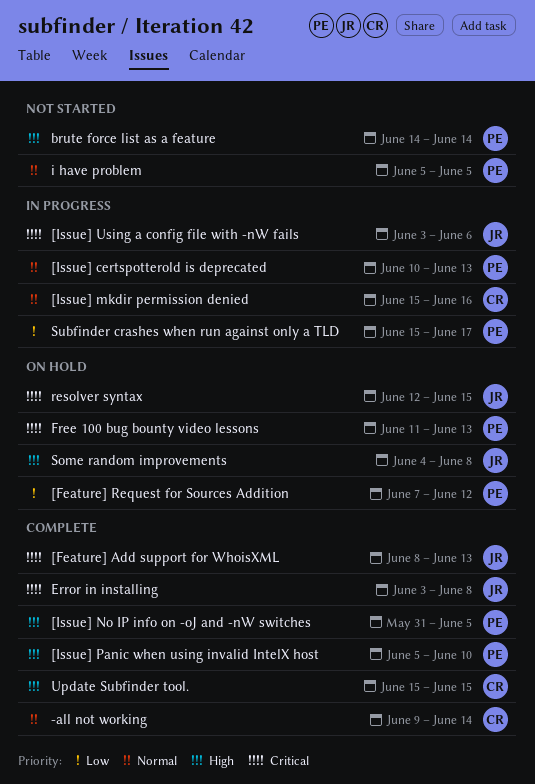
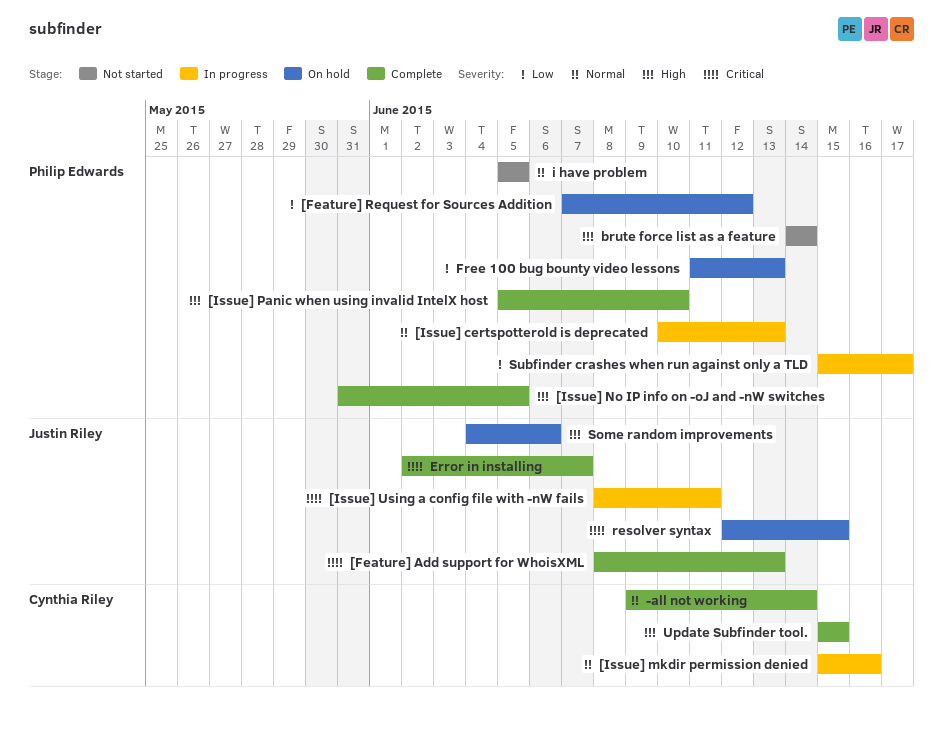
[Issue] Using a config file with -nW fails, start: Jun 3 -> Jun 8
[Issue] Using a config file with -nW fails, due: Jun 6 -> Jun 11
Error in installing, start: Jun 3 -> Jun 2
Error in installing, due: Jun 8 -> Jun 7
Free 100 bug bounty video lessons, priority: Critical -> Low
Some random improvements, due: Jun 8 -> Jun 6

